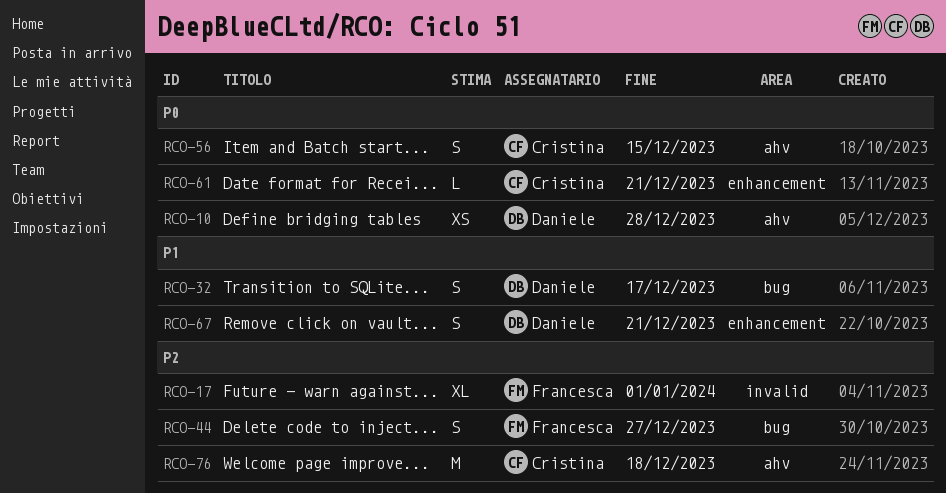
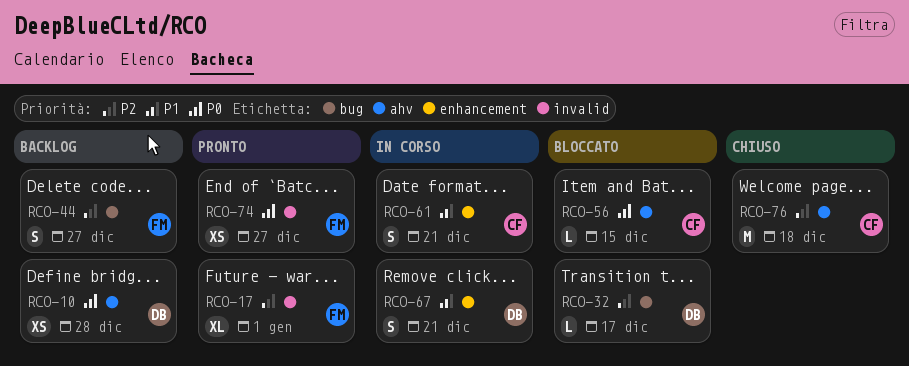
RCO-32, priority: P1 -> P2
RCO-32, estimate: S -> L
RCO-56, estimate: S -> L
RCO-61, priority: P0 -> P1
RCO-61, estimate: L -> S
RCO-74: none -> present

